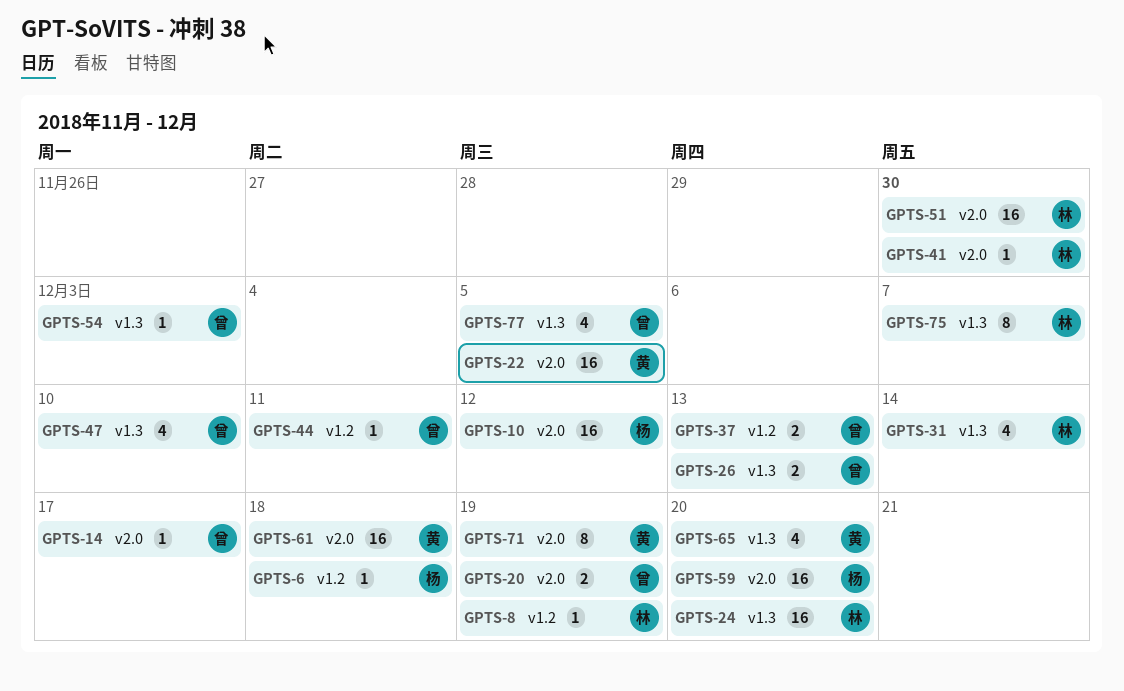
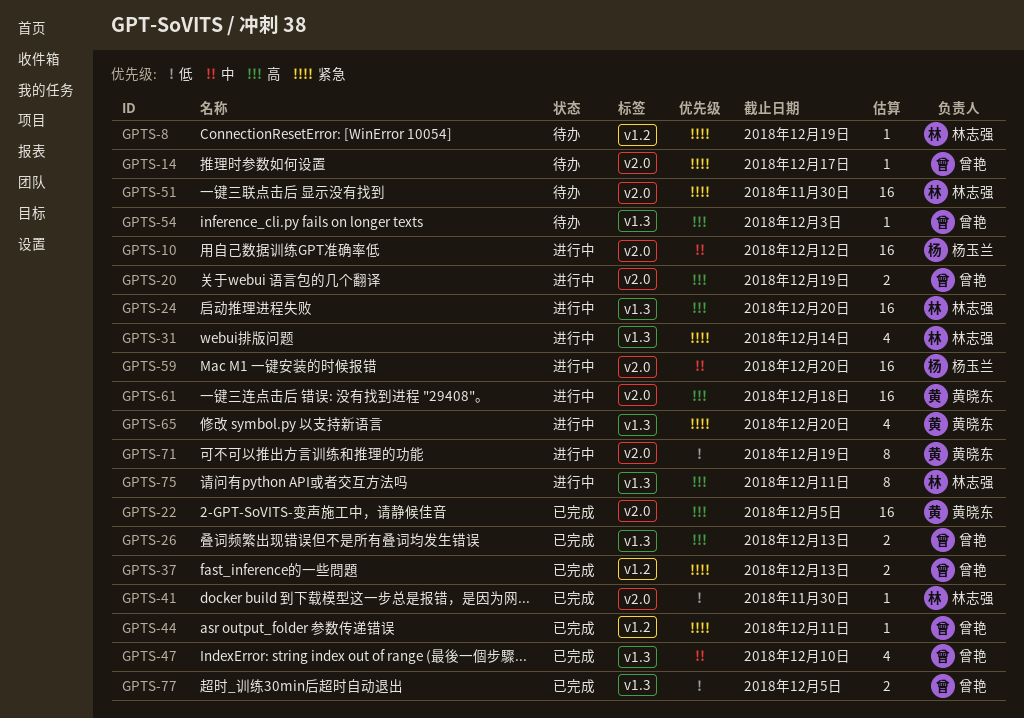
GPTS-6: present -> none
GPTS-75, due: Dec 7 -> Dec 11
GPTS-77, estimate: 4 -> 2

